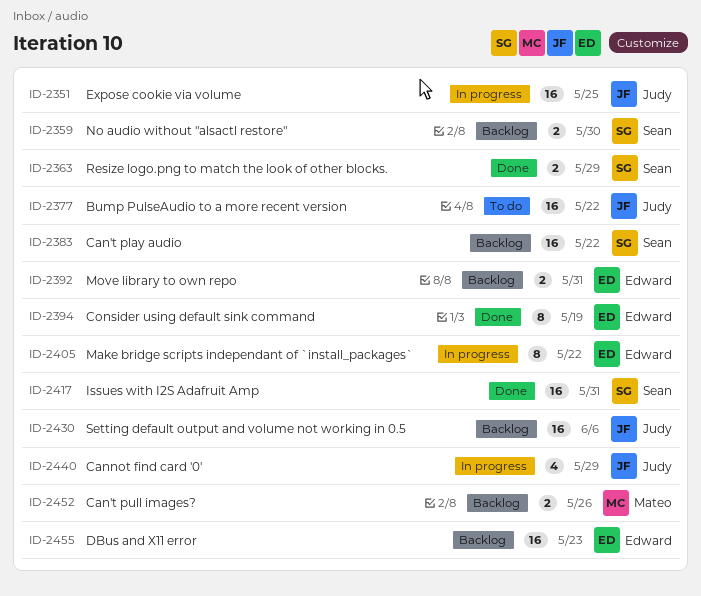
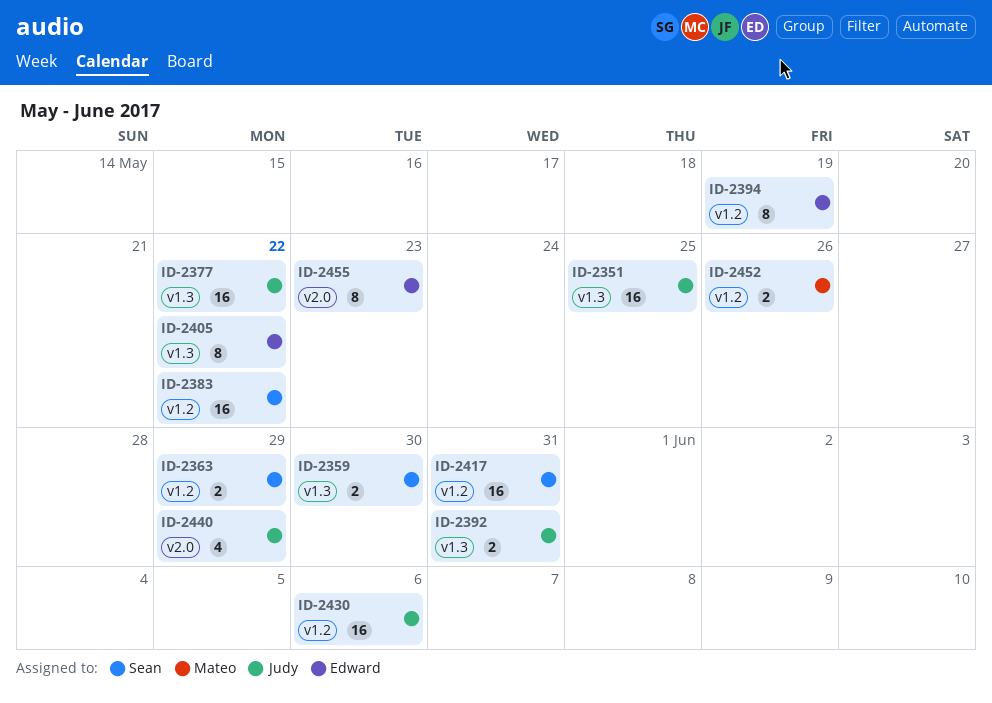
ID-2392, owner: Edward -> Judy
ID-2455, estimate: 16 -> 8

